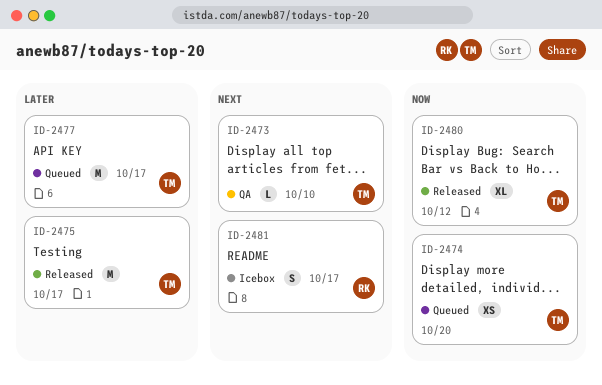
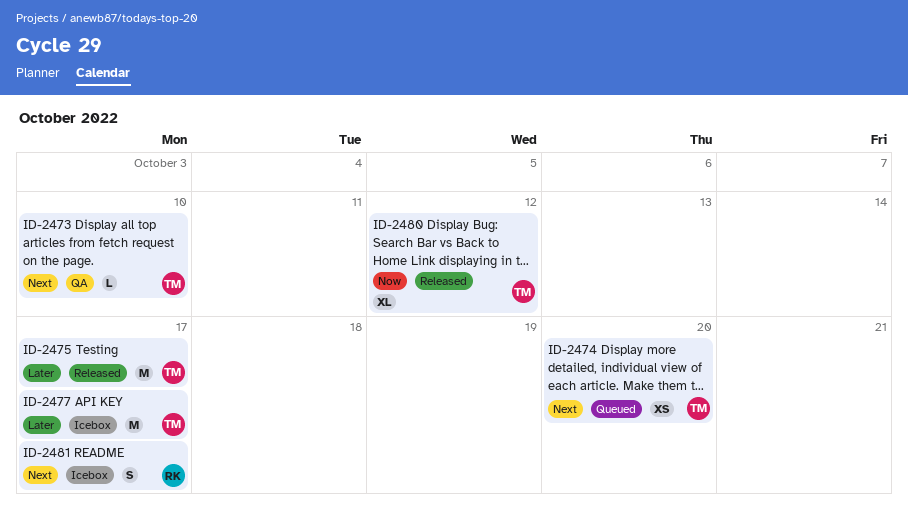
ID-2474, priority: Now -> Next
ID-2477, status: Queued -> Icebox

